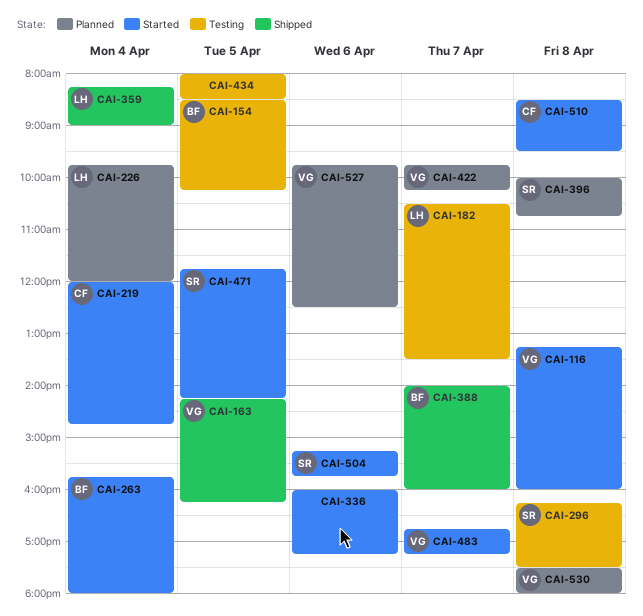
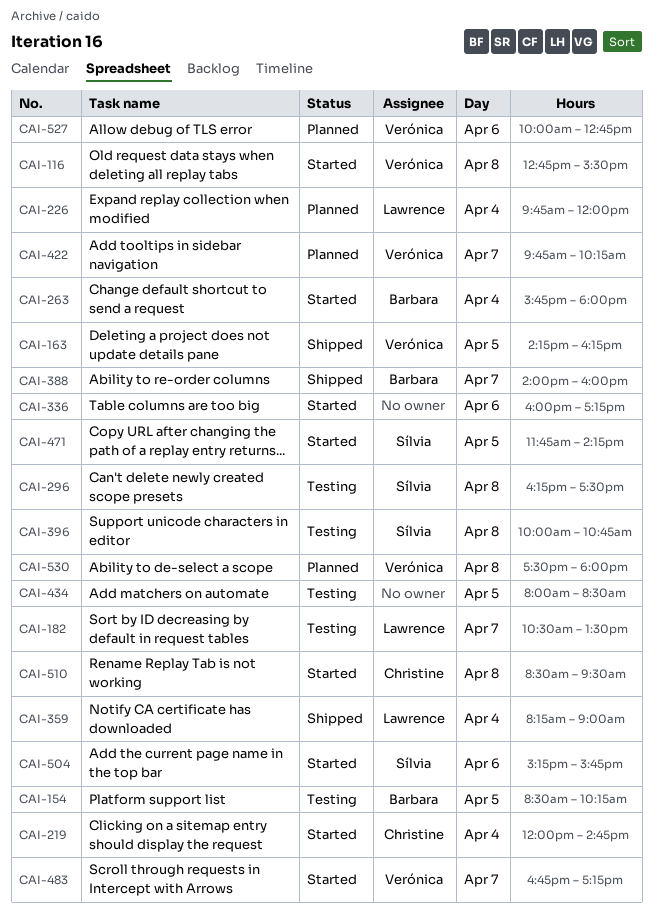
CAI-116, begins: 13:15 -> 12:45
CAI-116, ends: 16:00 -> 15:30
CAI-396, status: Planned -> Testing
CAI-527, begins: 09:45 -> 10:00
CAI-527, ends: 12:30 -> 12:45

